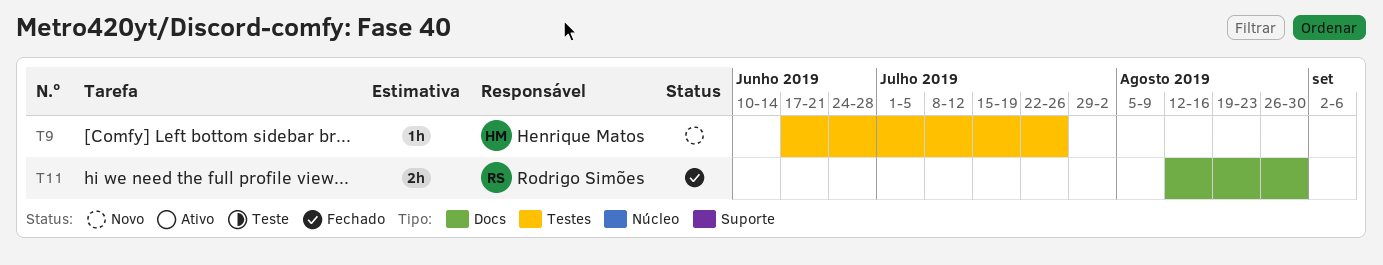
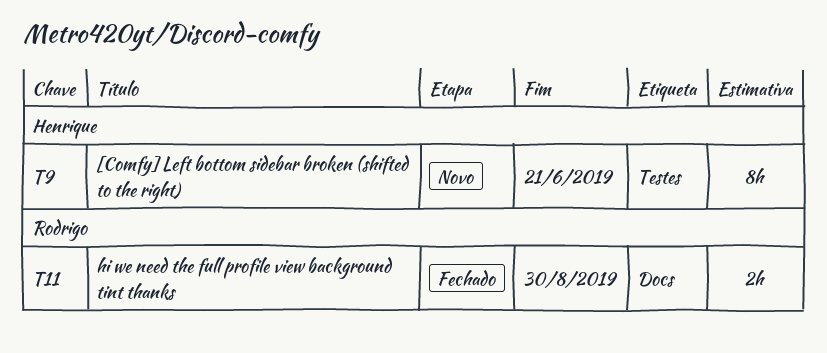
T9, estimate: 1h -> 8h
T9, due: Jul 26 -> Jun 21

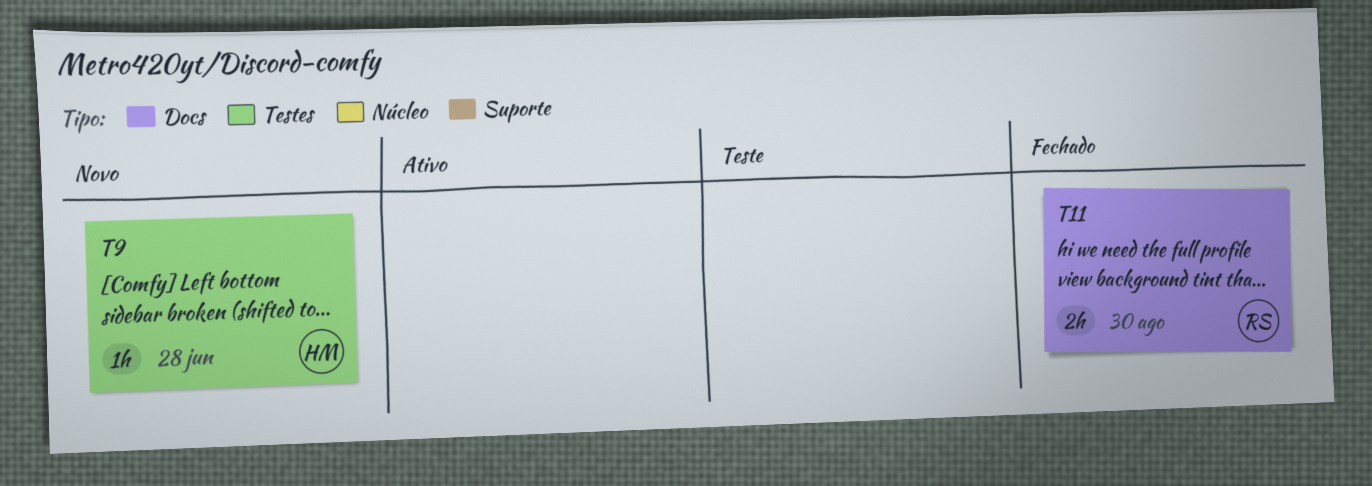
T9, estimate: 8h -> 1h
T9, due: Jun 21 -> Jun 28

